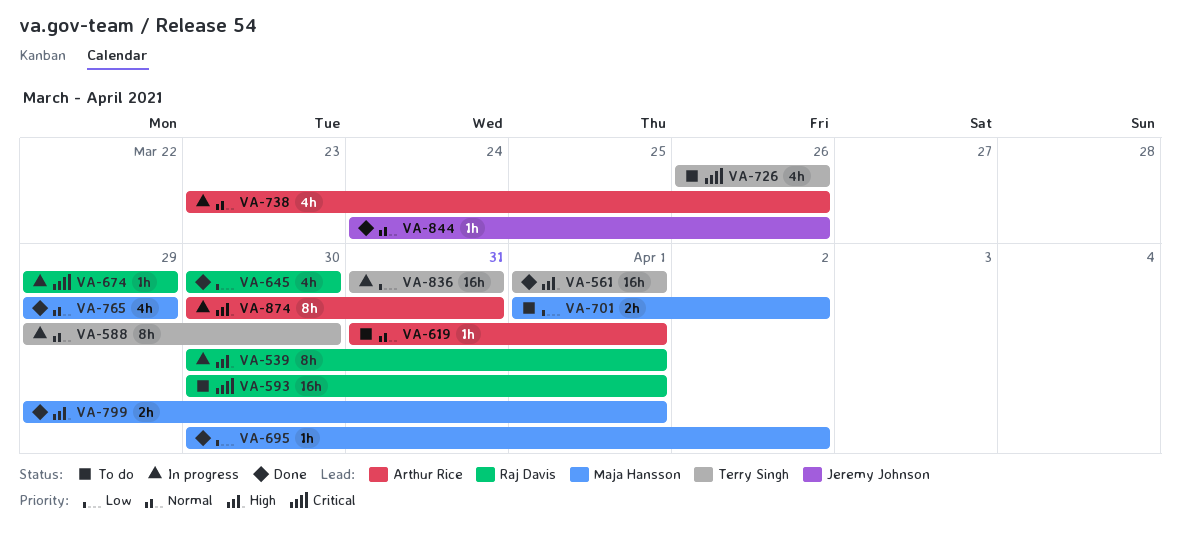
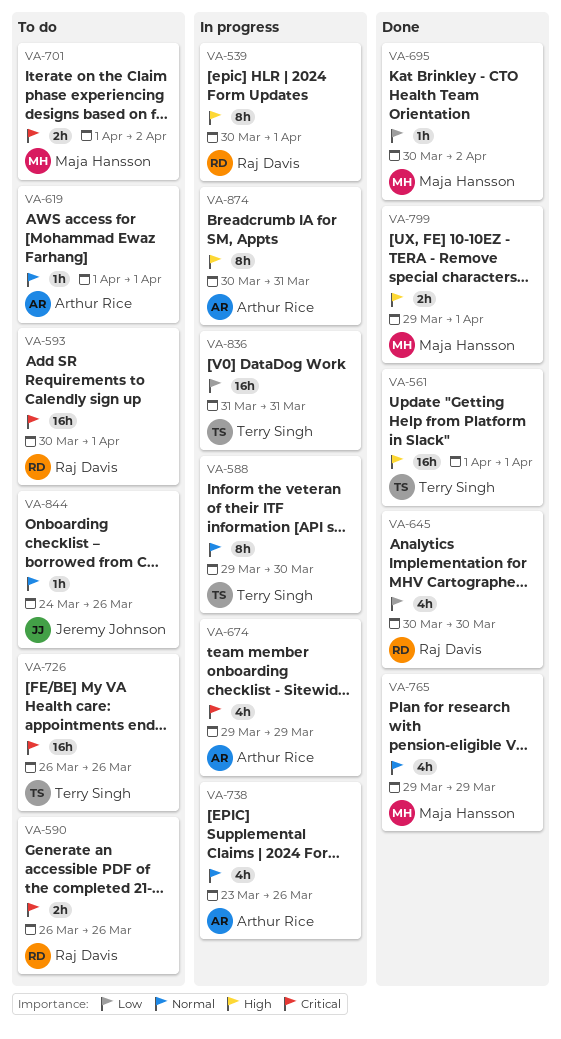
VA-590: none -> present
VA-619, start: Mar 31 -> Apr 1
VA-674, owner: Raj Davis -> Arthur Rice
VA-674, estimate: 1h -> 4h
VA-701, priority: Low -> Critical
VA-726, estimate: 4h -> 16h
VA-844, status: Done -> To do

